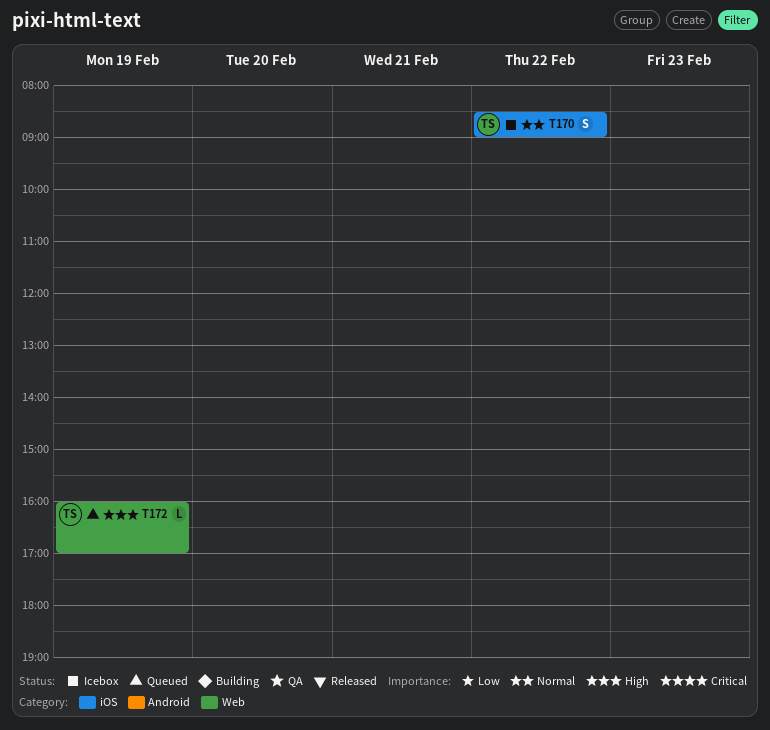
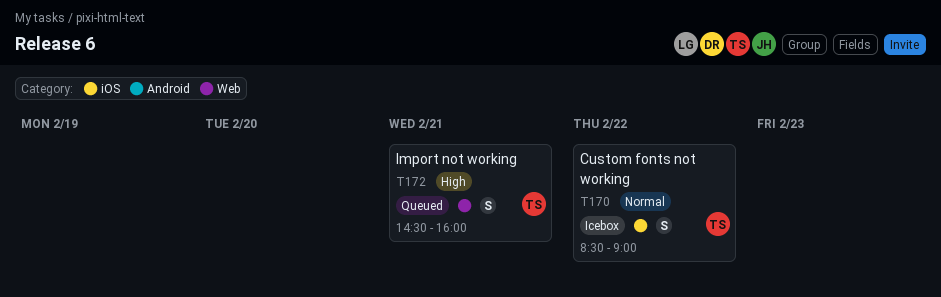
T172, estimate: L -> S
T172, day: Feb 19 -> Feb 21
T172, begins: 16:00 -> 14:30
T172, ends: 17:00 -> 16:00

